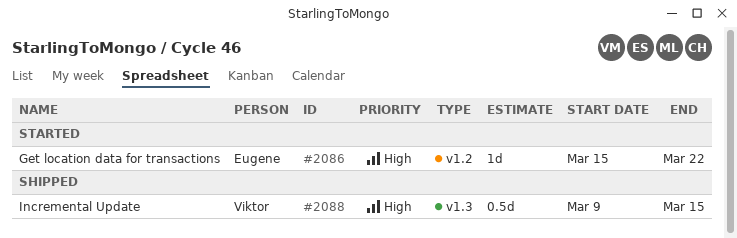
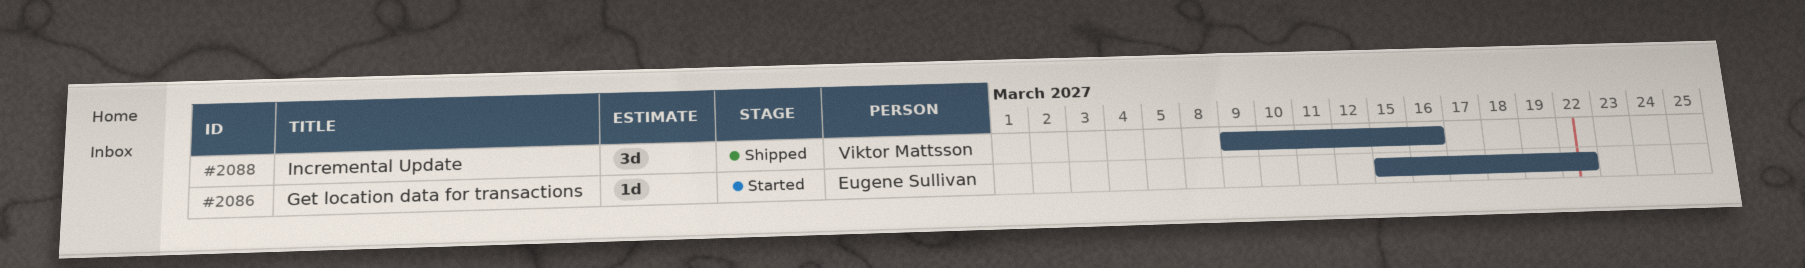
#2088, estimate: 0.5d -> 3d
#2088, due: Mar 15 -> Mar 16

